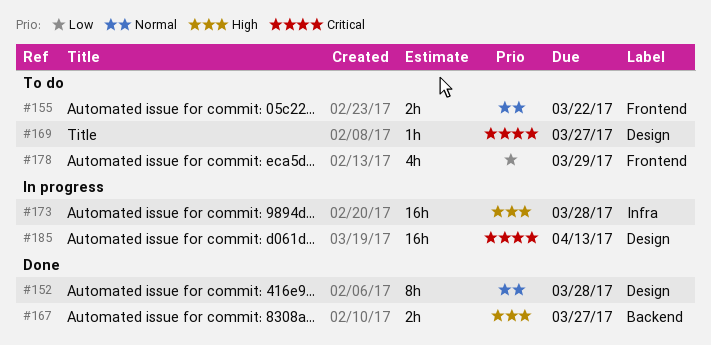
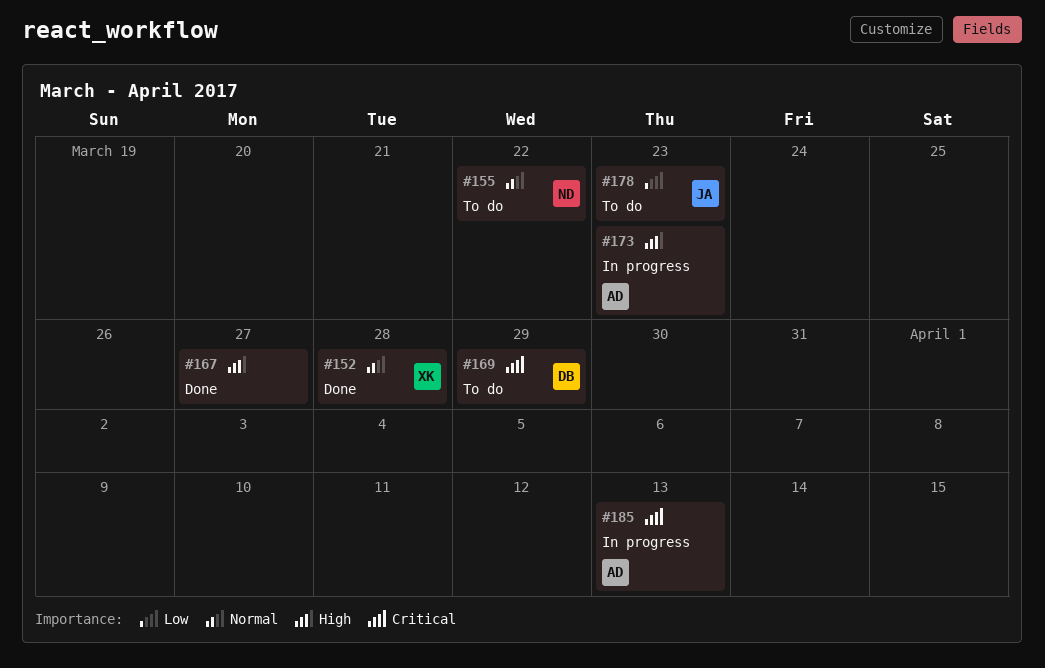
#169, due: Mar 27 -> Mar 29
#173, due: Mar 28 -> Mar 23
#178, due: Mar 29 -> Mar 23

